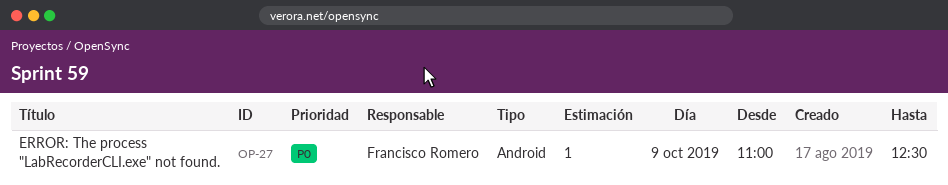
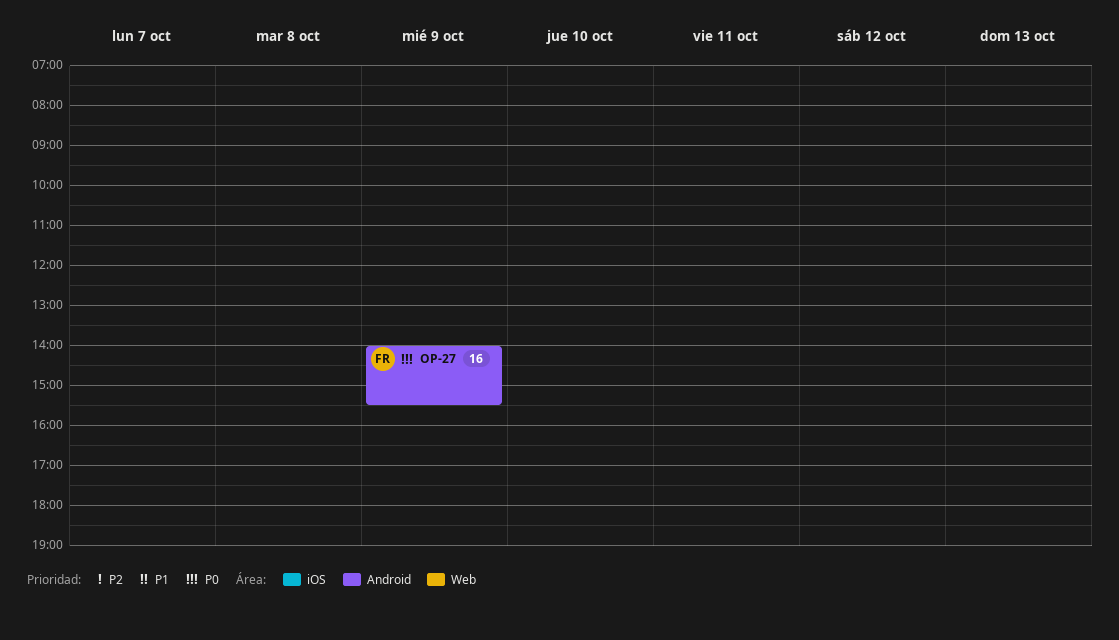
OP-27, estimate: 1 -> 16
OP-27, begins: 11:00 -> 14:00
OP-27, ends: 12:30 -> 15:30

